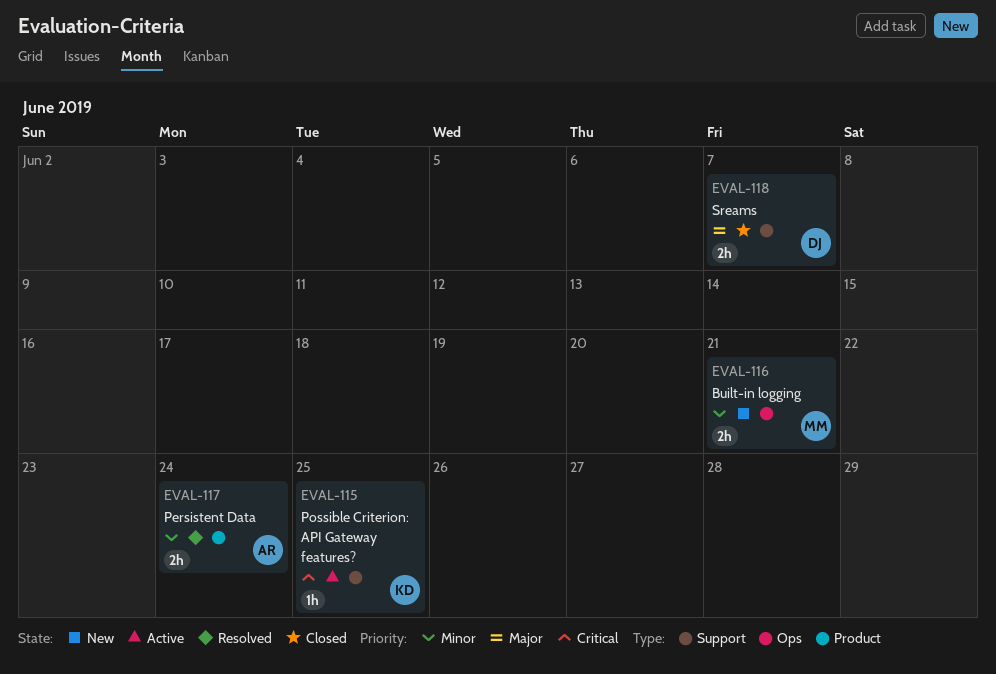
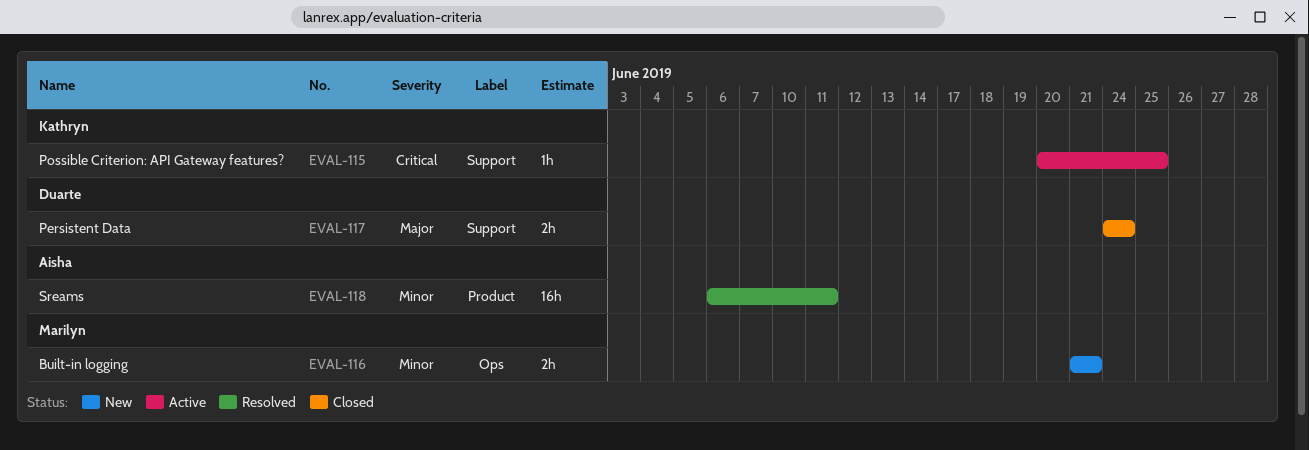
EVAL-117, status: Resolved -> Closed
EVAL-117, owner: Aisha -> Duarte
EVAL-117, priority: Minor -> Major
EVAL-117, label: Product -> Support
EVAL-118, status: Closed -> Resolved
EVAL-118, owner: Duarte -> Aisha
EVAL-118, priority: Major -> Minor
EVAL-118, label: Support -> Product
EVAL-118, estimate: 2h -> 16h
EVAL-118, due: Jun 7 -> Jun 11

